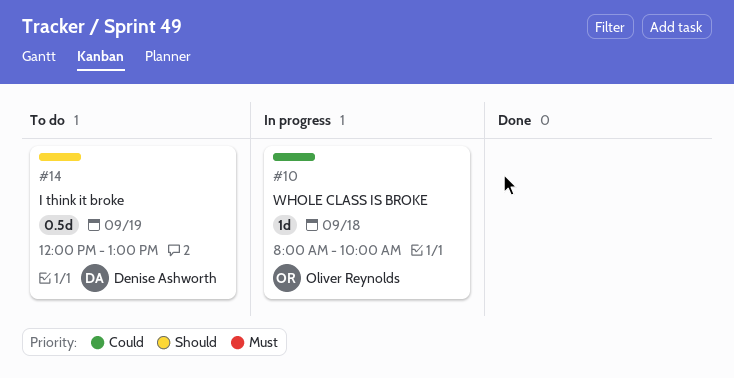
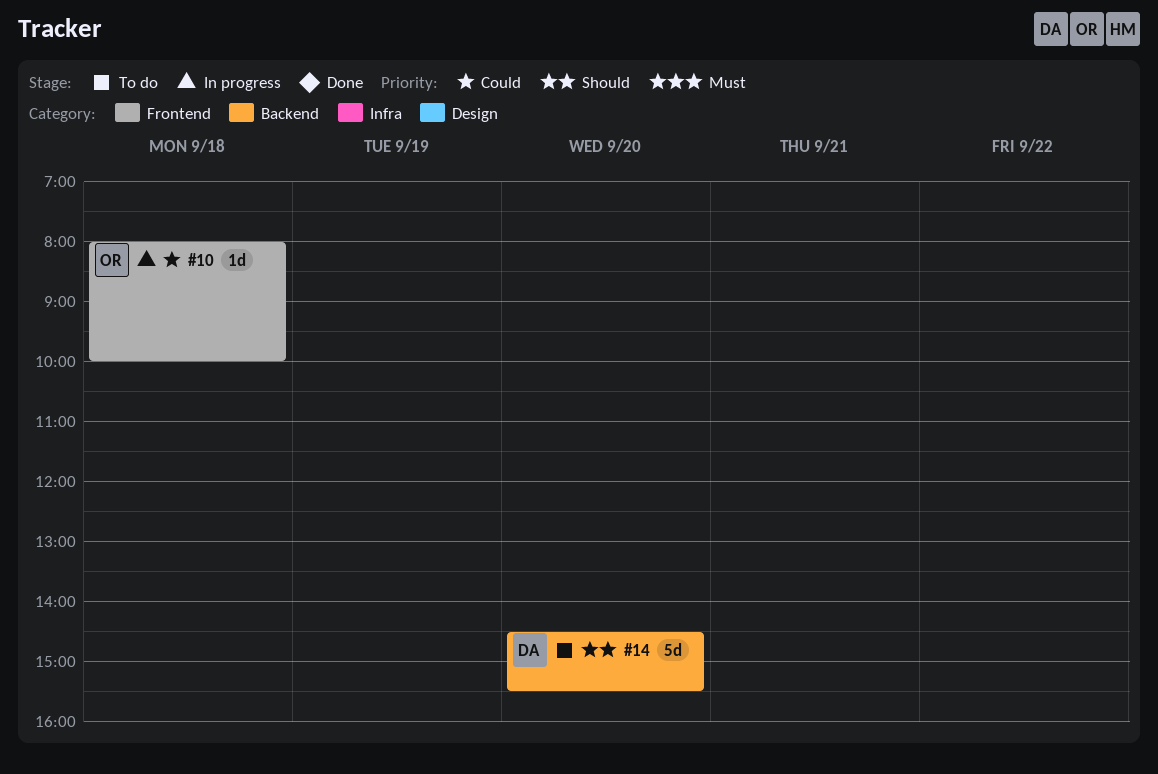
#14, estimate: 0.5d -> 5d
#14, day: Sep 19 -> Sep 20
#14, begins: 12:00 -> 14:30
#14, ends: 13:00 -> 15:30

